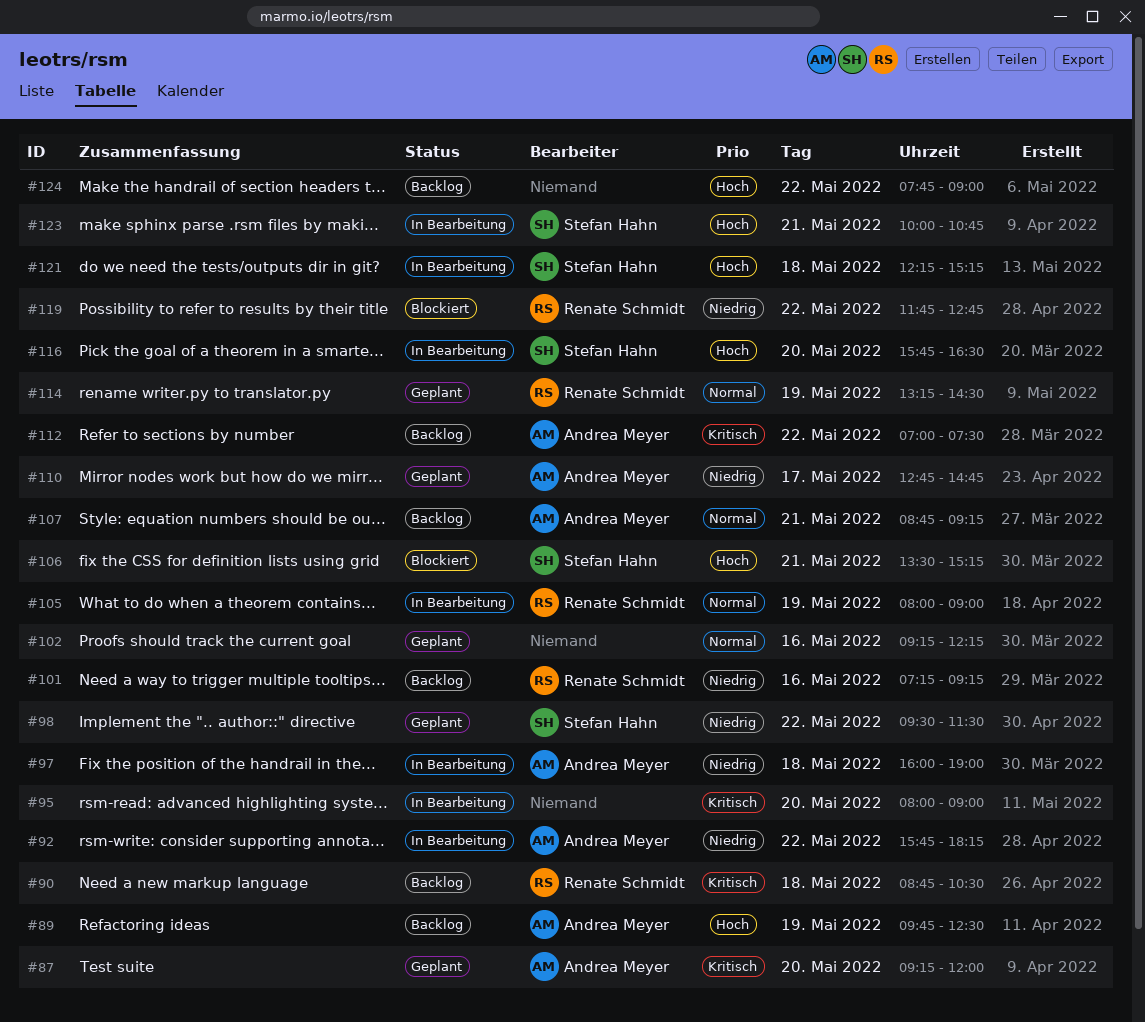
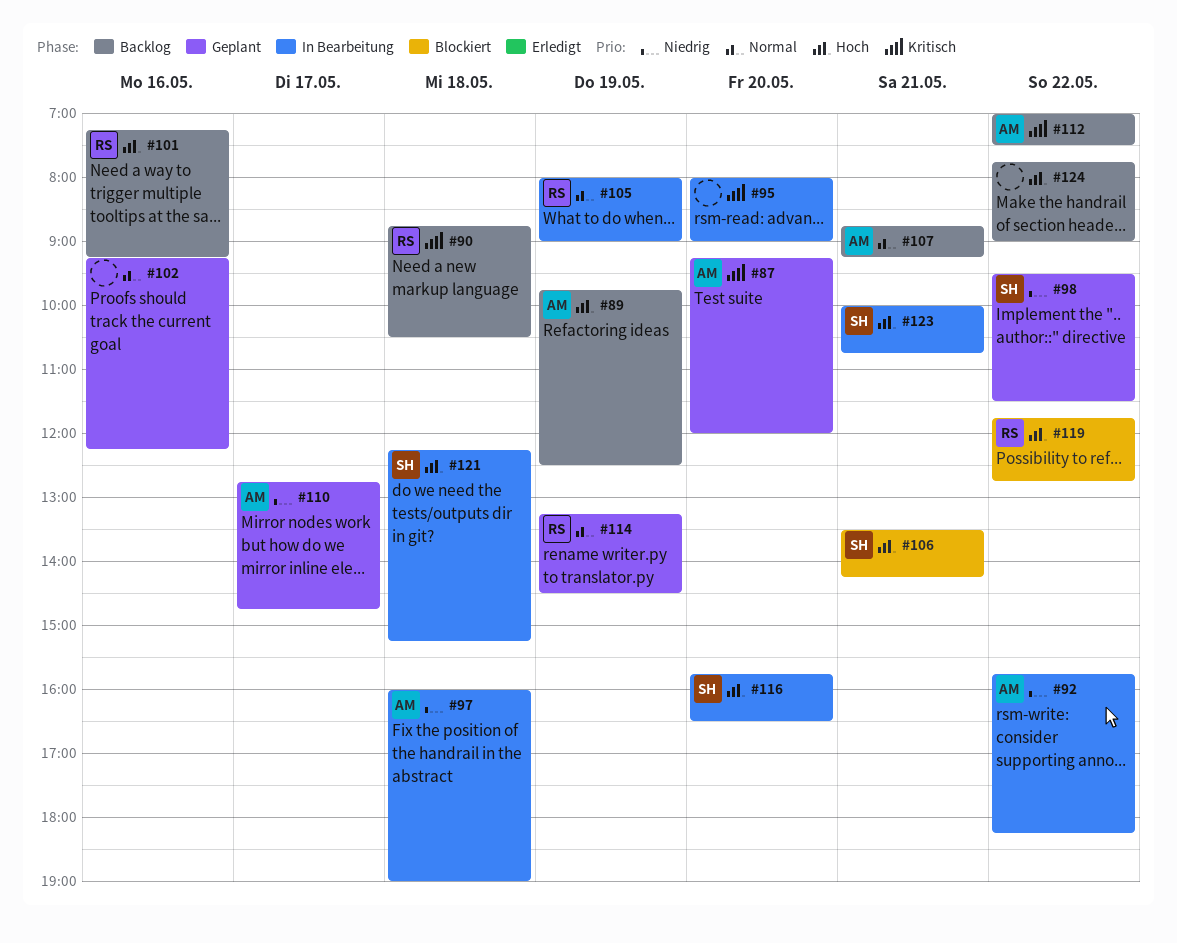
#101, priority: Niedrig -> Hoch
#106, ends: 15:15 -> 14:15
#119, priority: Niedrig -> Hoch

